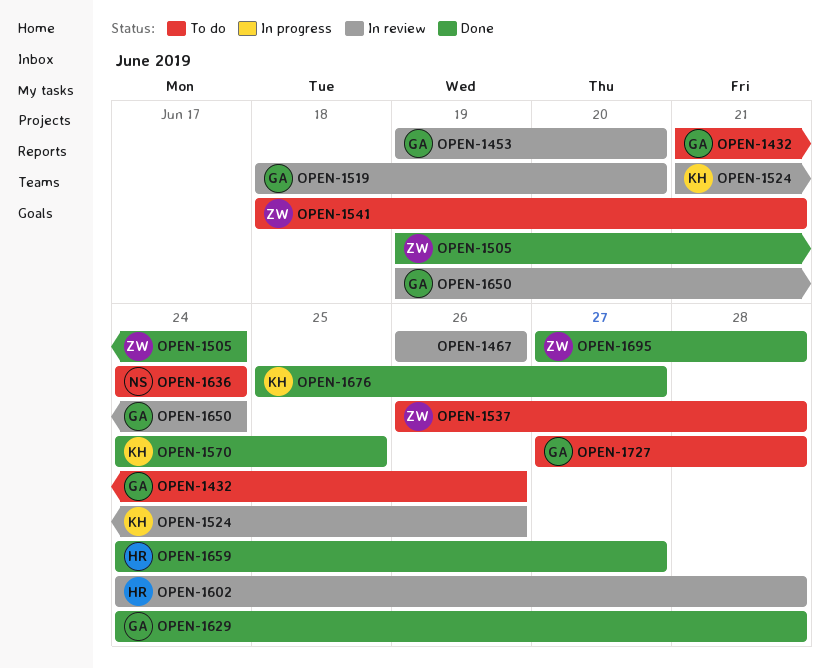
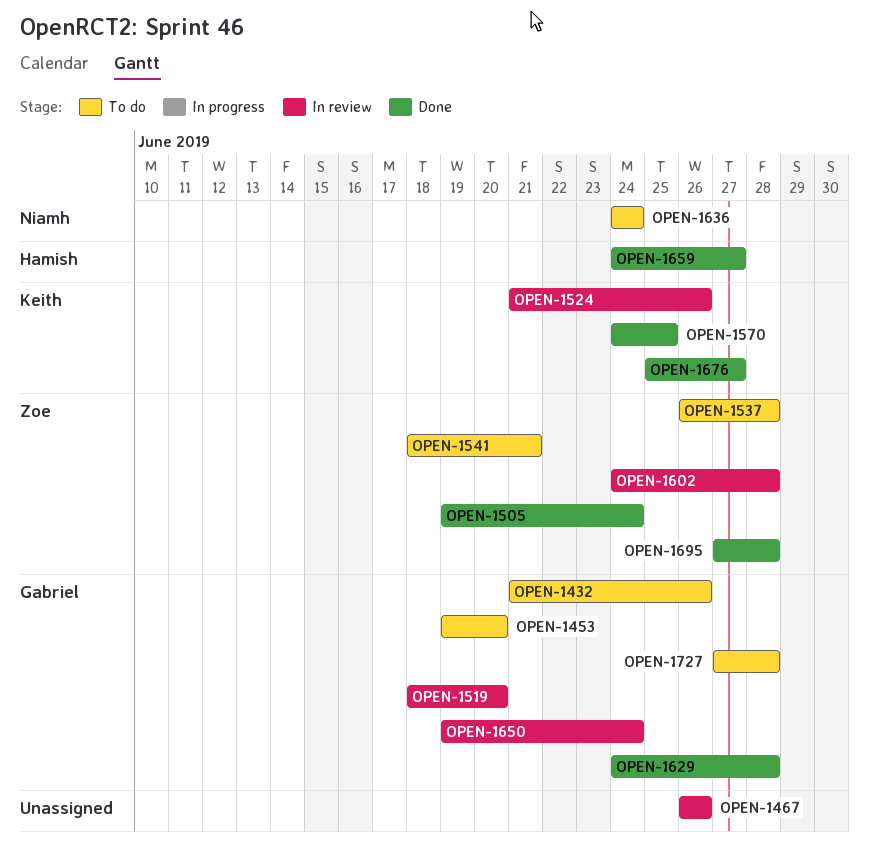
OPEN-1453, status: In review -> To do
OPEN-1602, owner: Hamish -> Zoe

